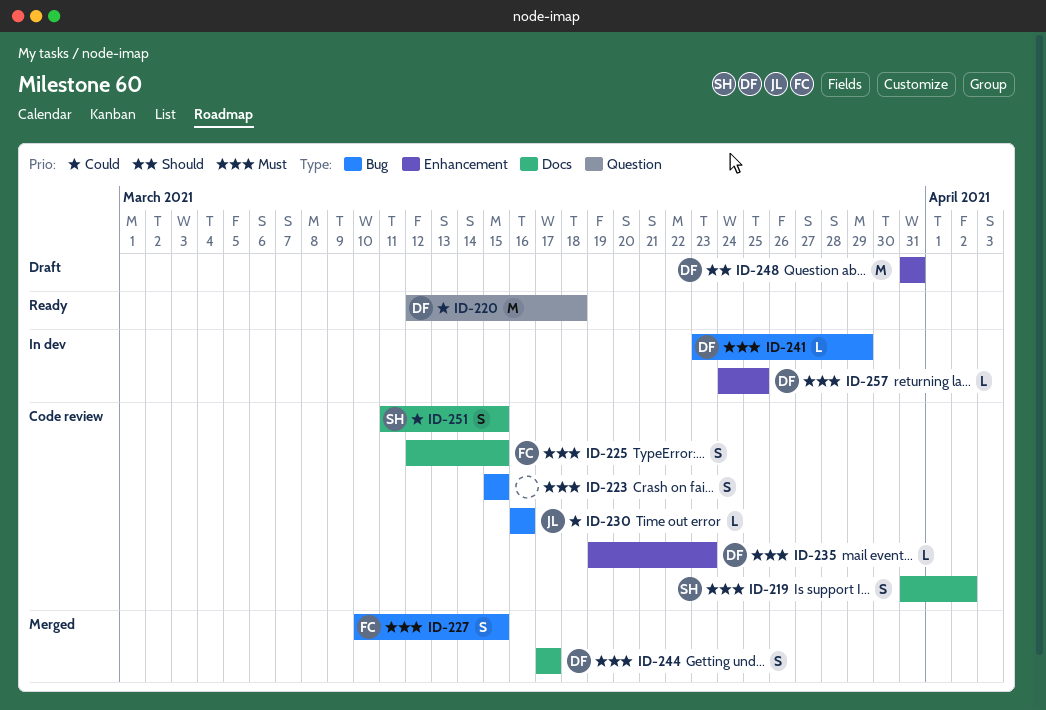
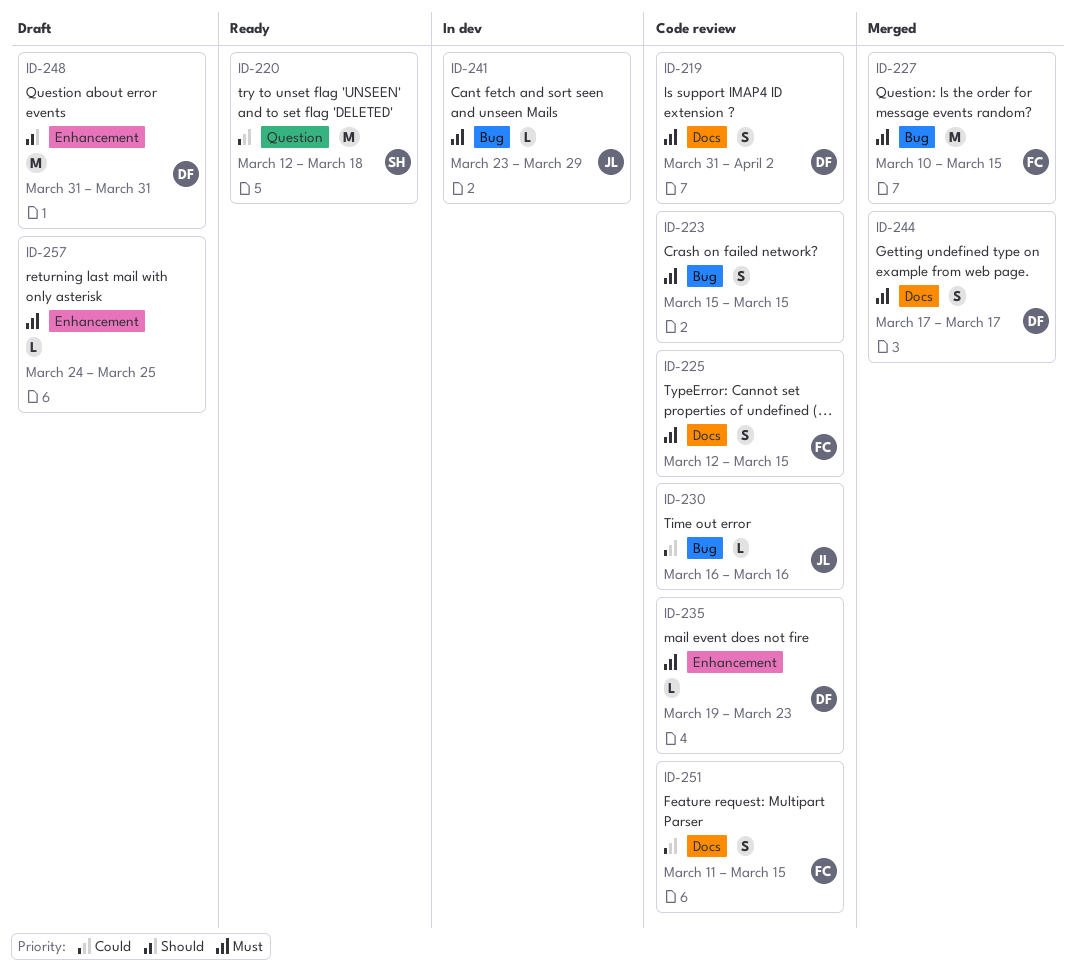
ID-219, owner: SH -> DF
ID-220, owner: DF -> SH
ID-227, estimate: S -> M
ID-241, owner: DF -> JL
ID-251, owner: SH -> FC
ID-257, status: In dev -> Draft
ID-257, owner: DF -> none

